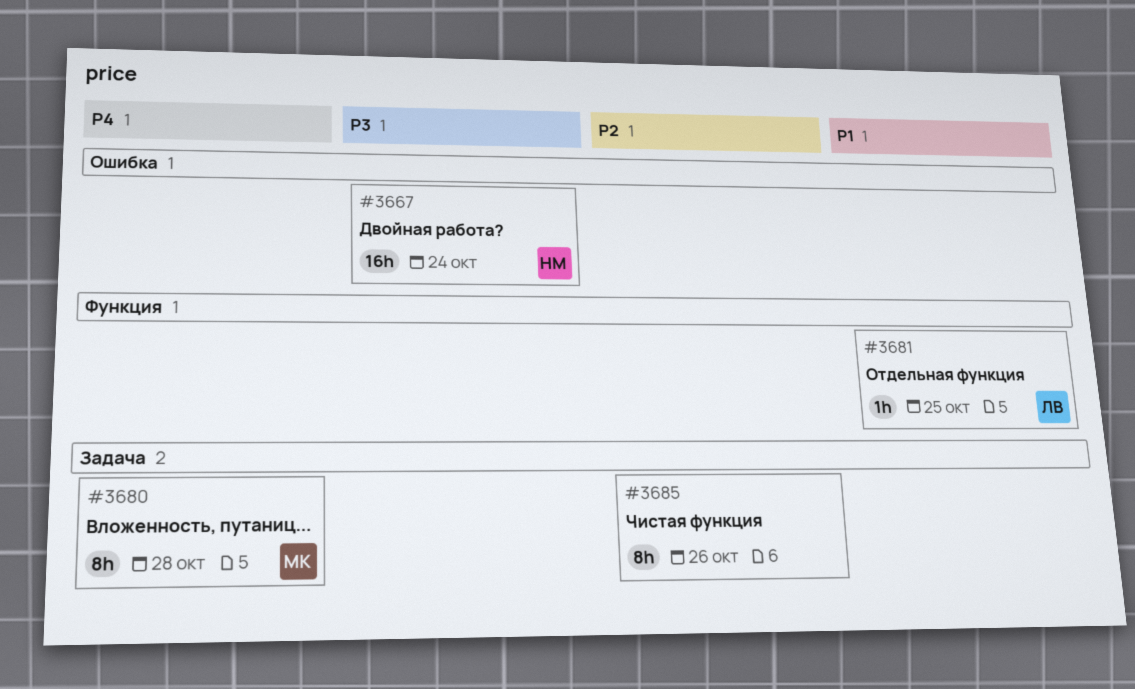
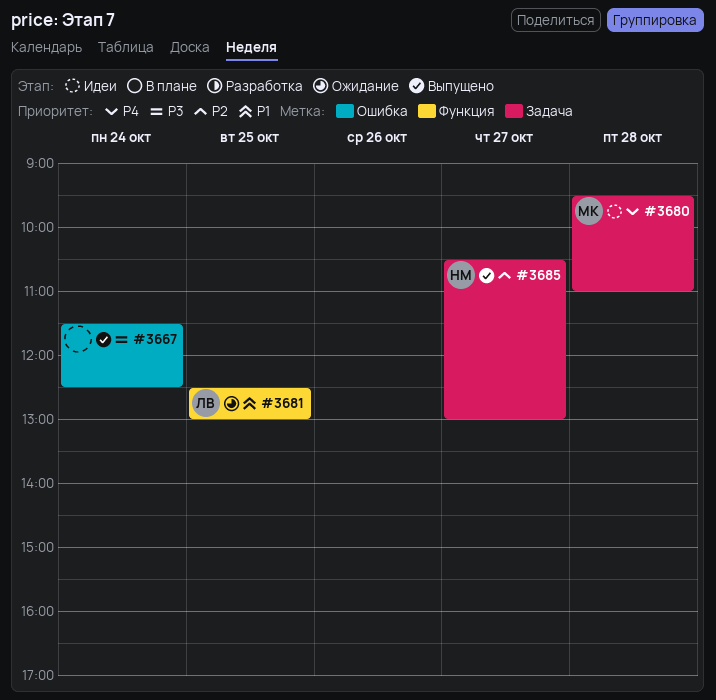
#3667, owner: НМ -> none
#3685, owner: none -> НМ
#3685, day: Oct 26 -> Oct 27

